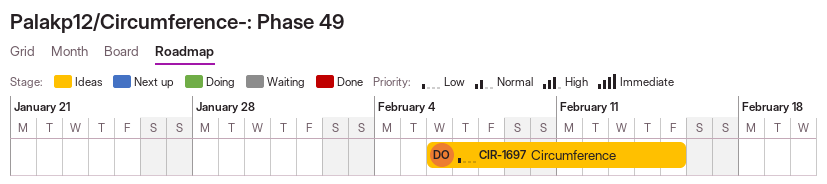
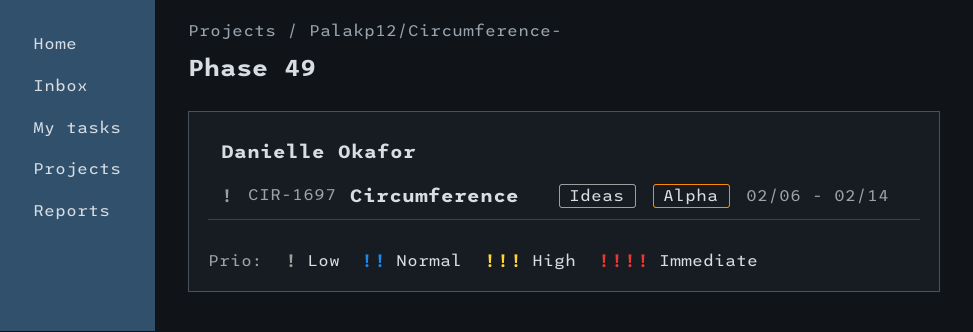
CIR-1697, due: Feb 15 -> Feb 14

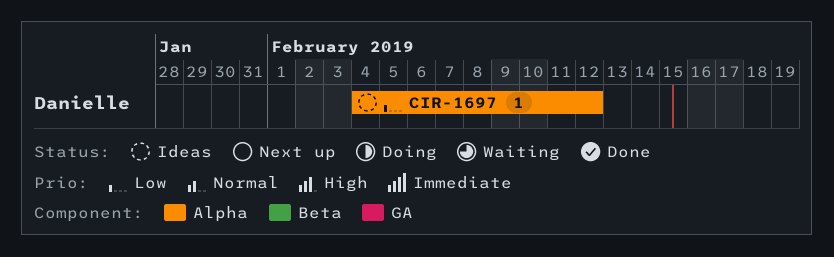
CIR-1697, start: Feb 6 -> Feb 4
CIR-1697, due: Feb 14 -> Feb 12

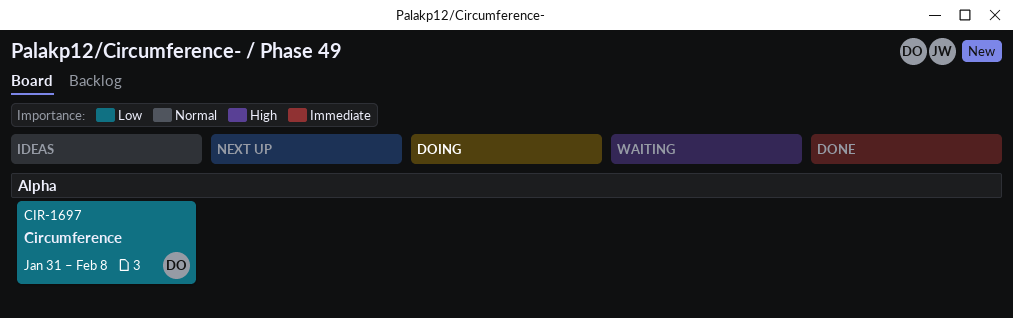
CIR-1697, start: Feb 4 -> Jan 31
CIR-1697, due: Feb 12 -> Feb 8

